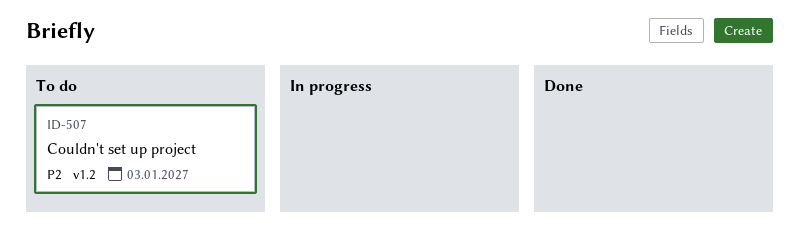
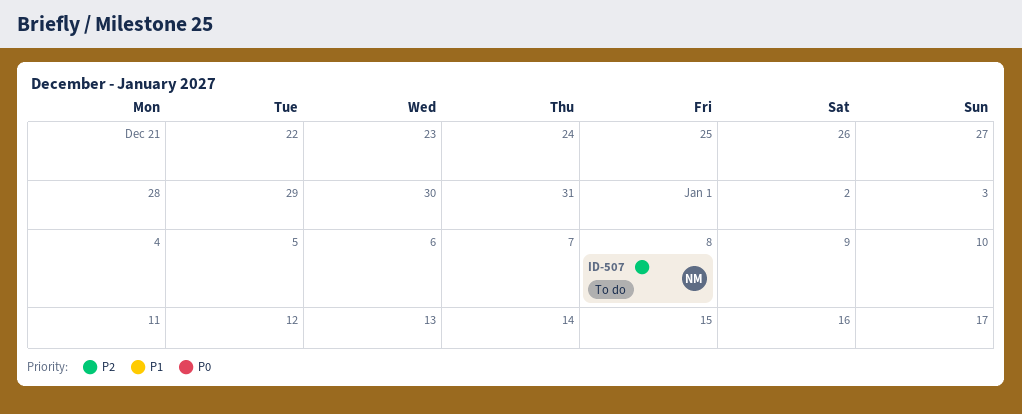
ID-507, due: Jan 3 -> Jan 8

